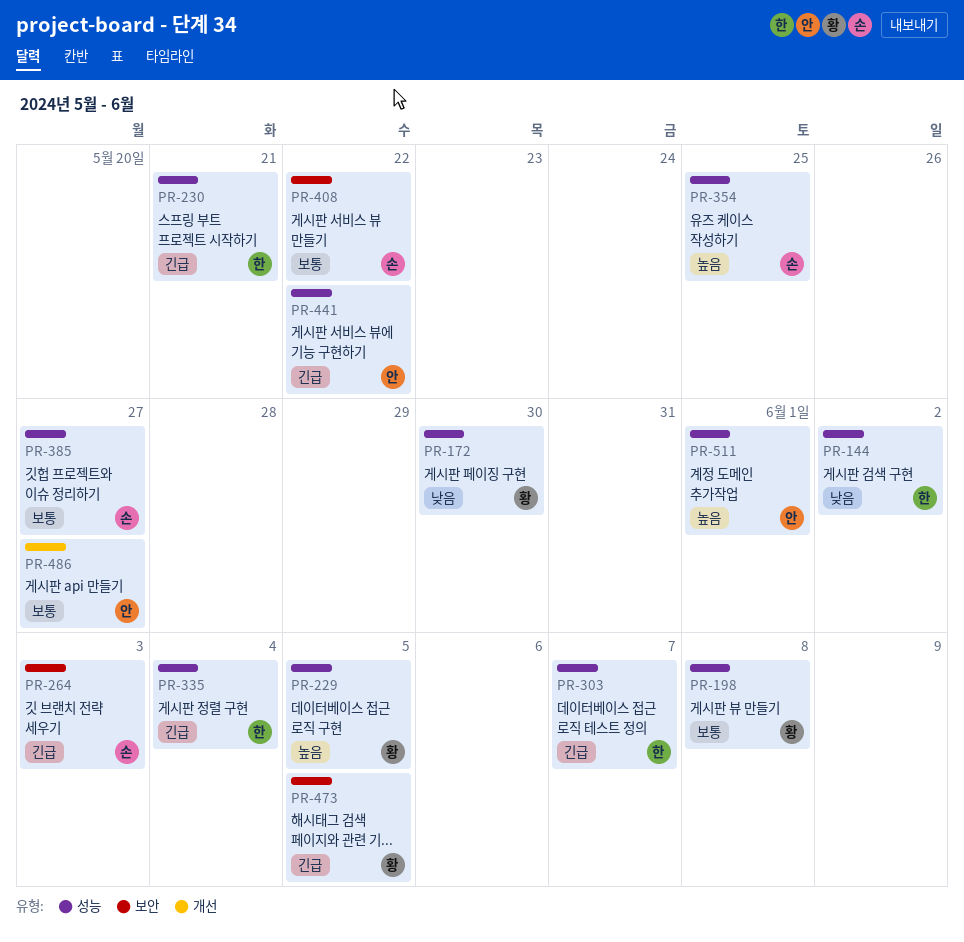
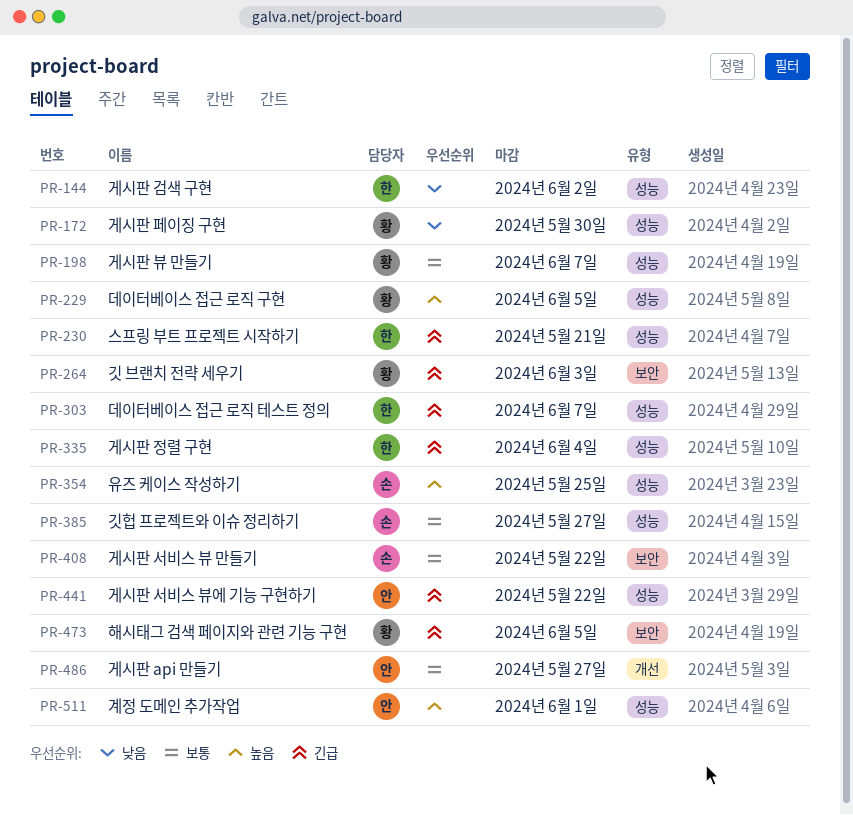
PR-198, due: Jun 8 -> Jun 7
PR-264, owner: 손 -> 황

